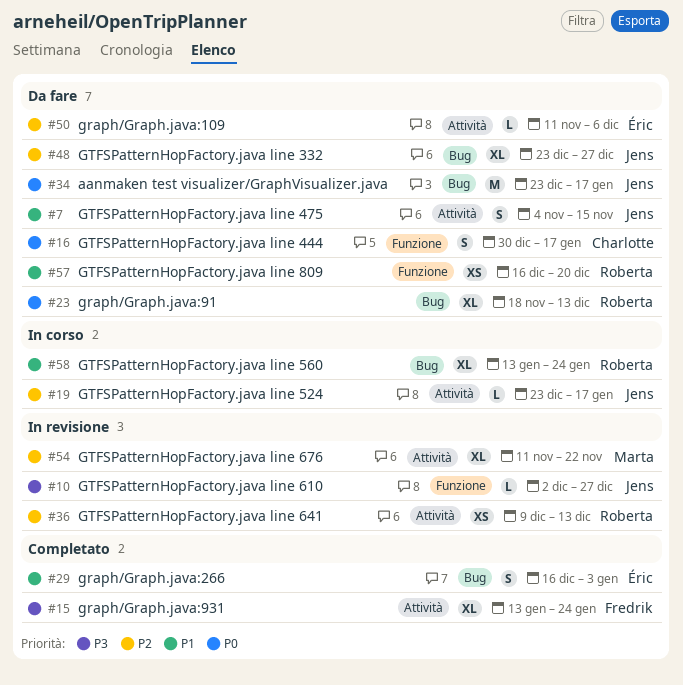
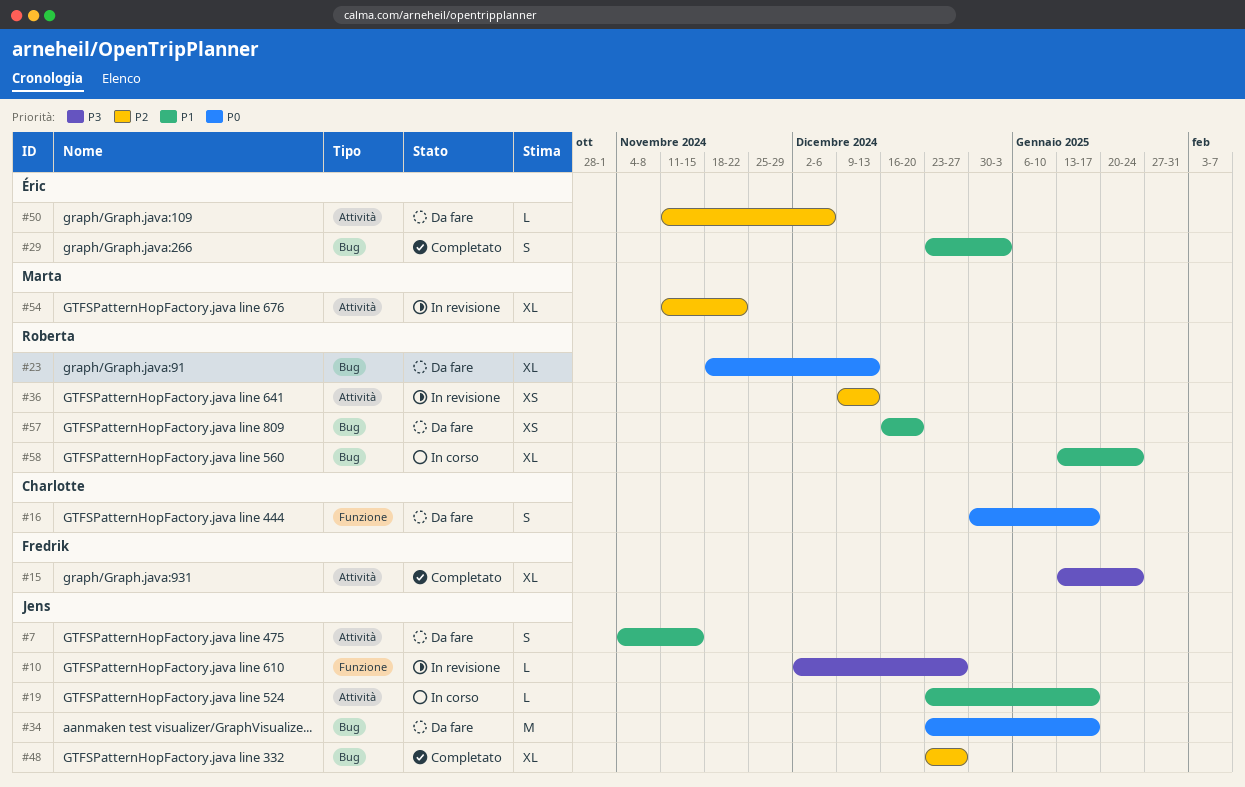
#19, priority: P2 -> P1
#29, start: Dec 16 -> Dec 23
#48, status: Da fare -> Completato
#57, label: Funzione -> Bug

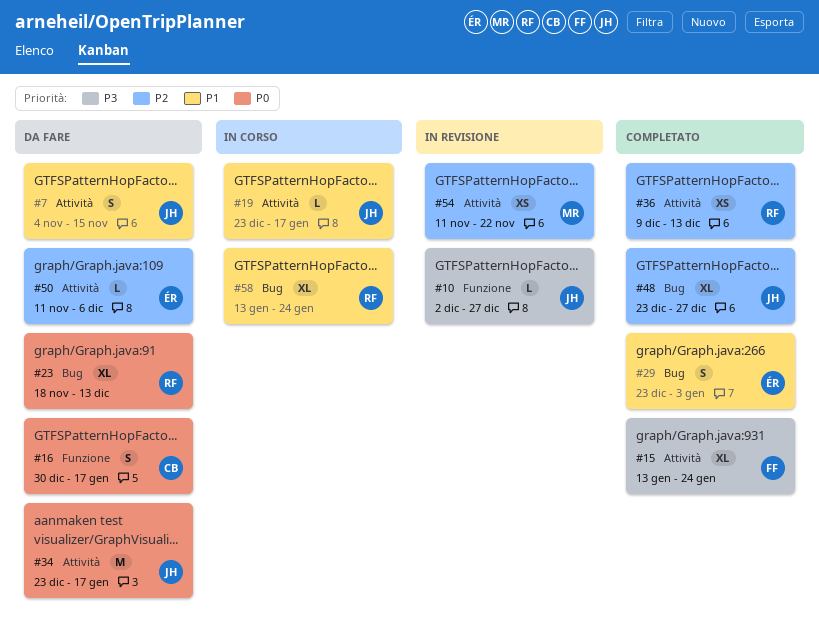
#34, label: Bug -> Attività
#36, status: In revisione -> Completato
#54, estimate: XL -> XS
#57: present -> none

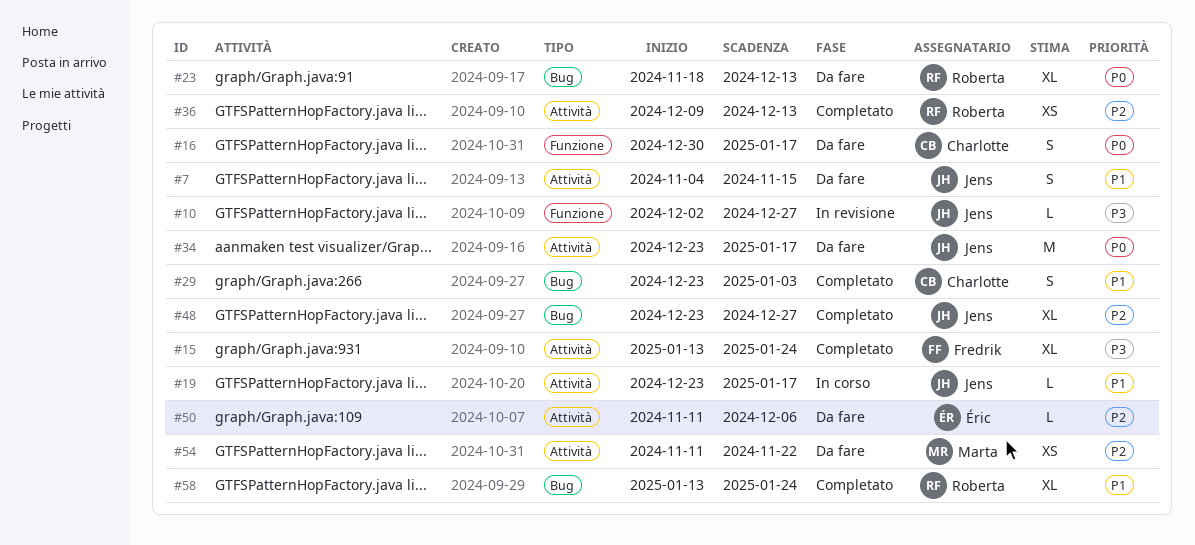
#29, owner: Éric -> Charlotte
#54, status: In revisione -> Da fare
#58, status: In corso -> Completato

